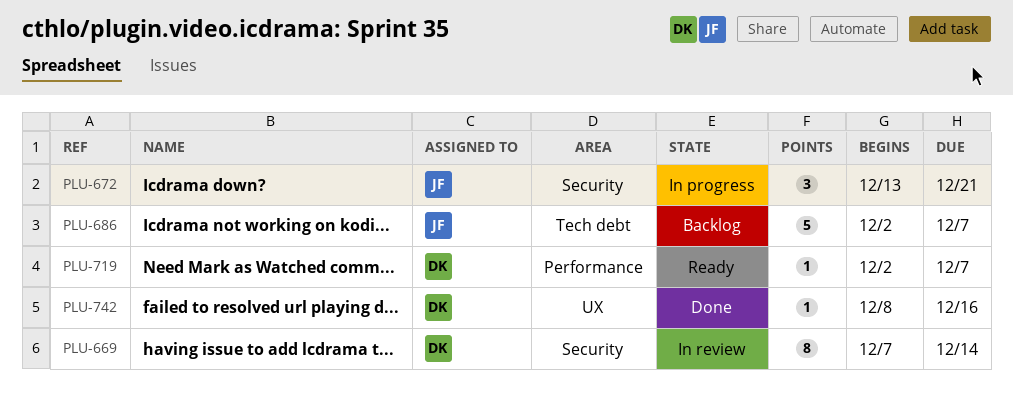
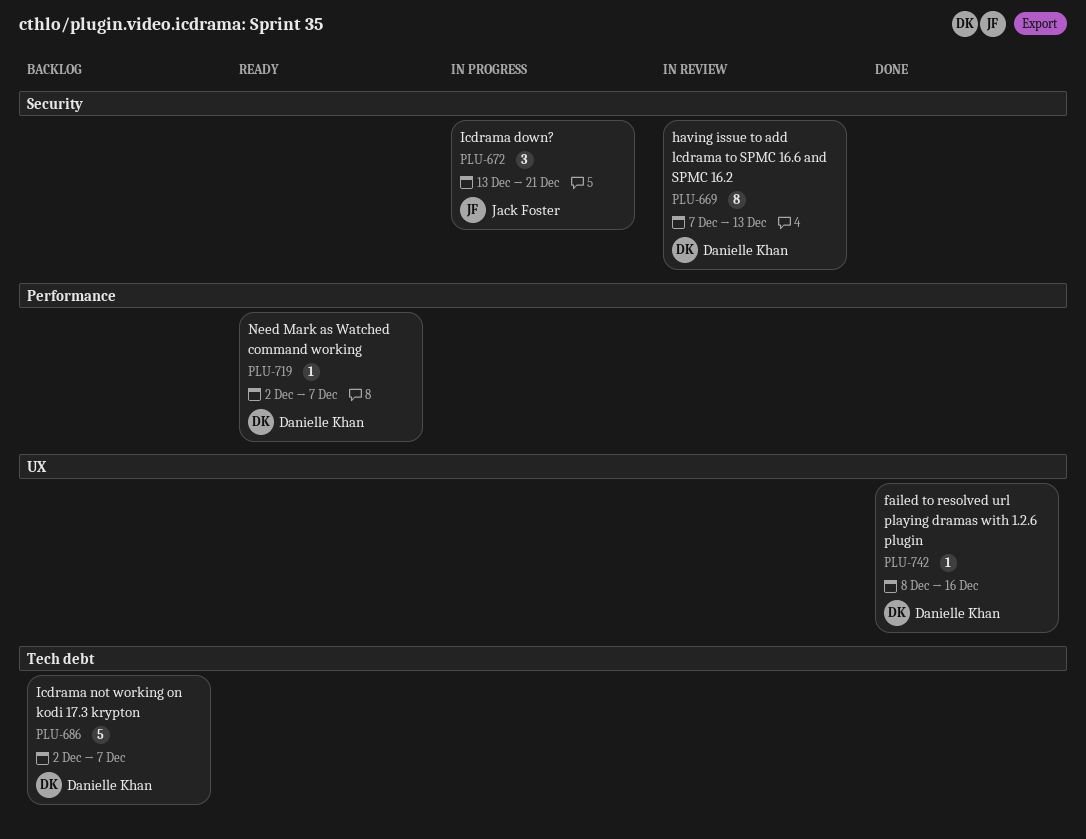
PLU-669, due: Dec 14 -> Dec 13
PLU-686, owner: Jack Foster -> Danielle Khan

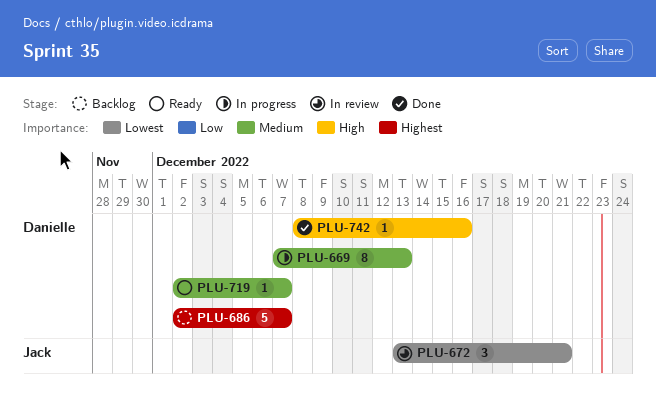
PLU-669, status: In review -> In progress
PLU-672, status: In progress -> In review

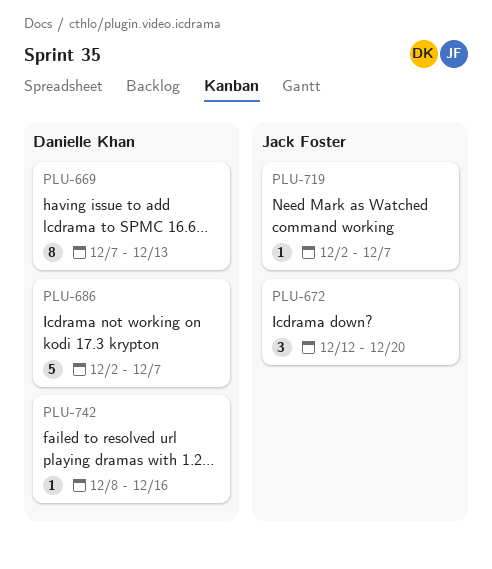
PLU-672, start: Dec 13 -> Dec 12
PLU-672, due: Dec 21 -> Dec 20
PLU-719, owner: Danielle Khan -> Jack Foster

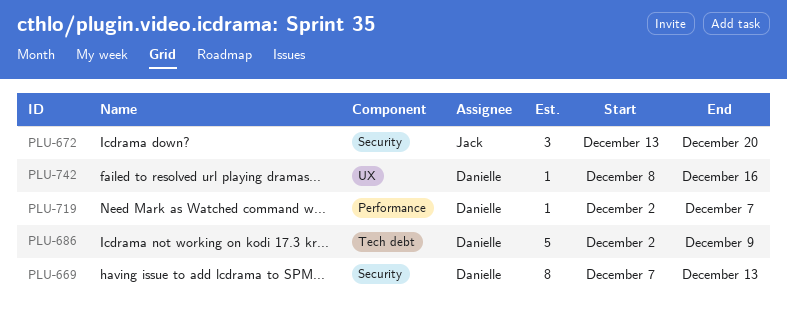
PLU-672, start: Dec 12 -> Dec 13
PLU-686, due: Dec 7 -> Dec 9
PLU-719, owner: Jack Foster -> Danielle Khan

